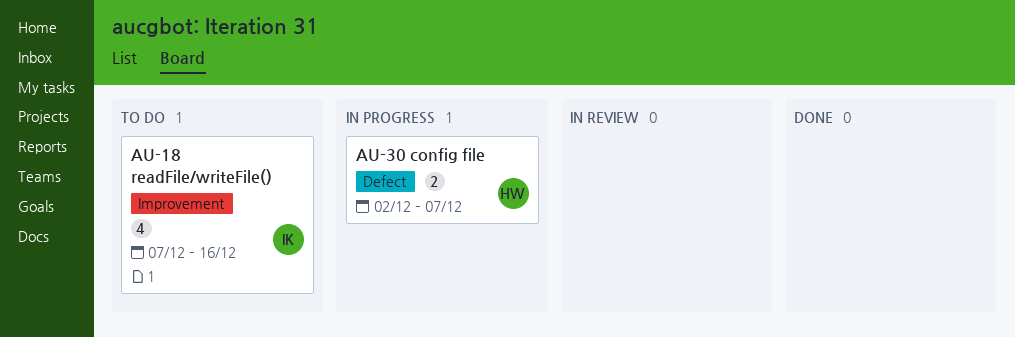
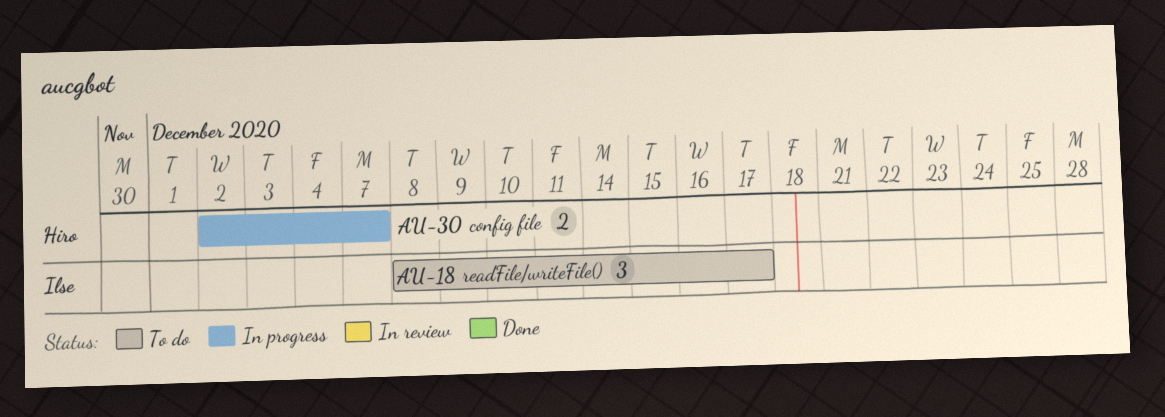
AU-18, estimate: 4 -> 3
AU-18, start: Dec 7 -> Dec 8
AU-18, due: Dec 16 -> Dec 17

